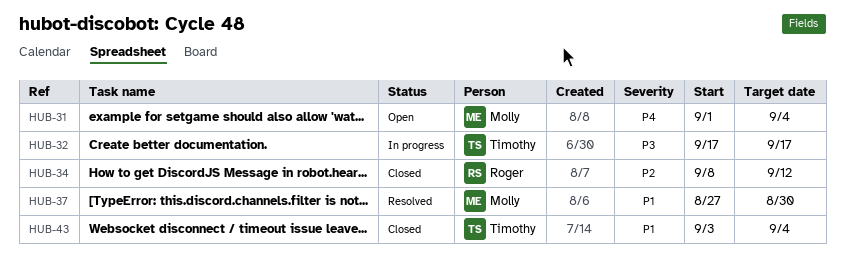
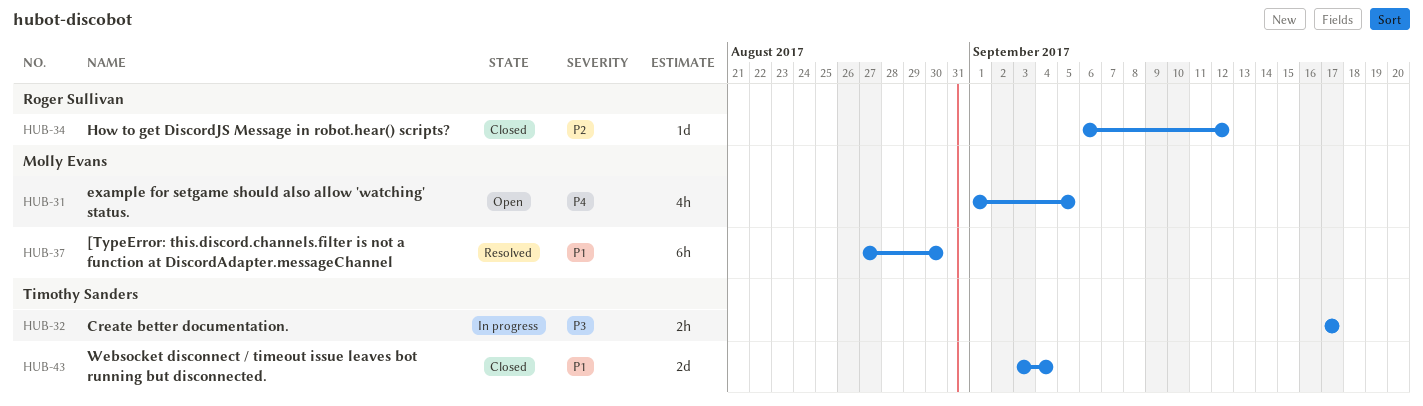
HUB-31, due: Sep 4 -> Sep 5
HUB-34, start: Sep 8 -> Sep 6

